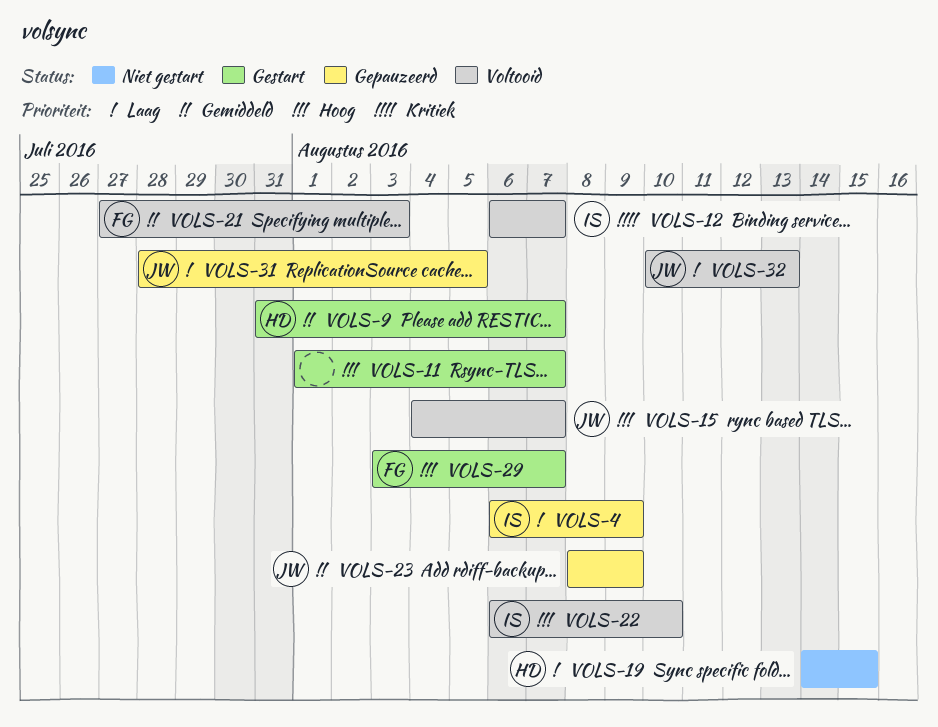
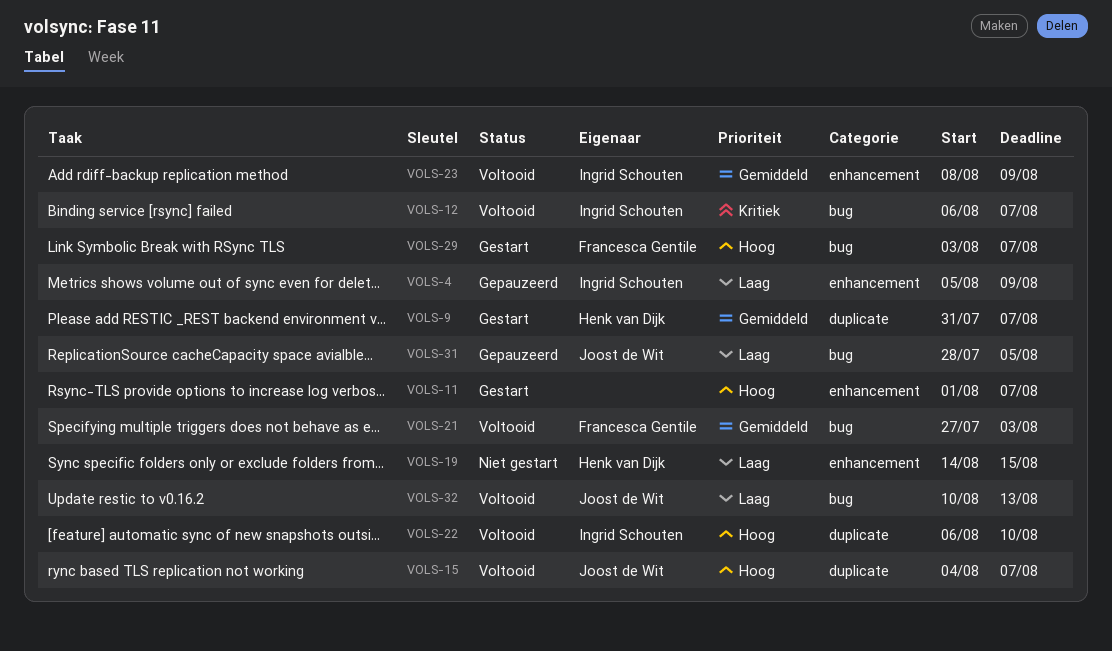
VOLS-4, start: Aug 6 -> Aug 5
VOLS-23, status: Gepauzeerd -> Voltooid
VOLS-23, owner: Joost de Wit -> Ingrid Schouten

